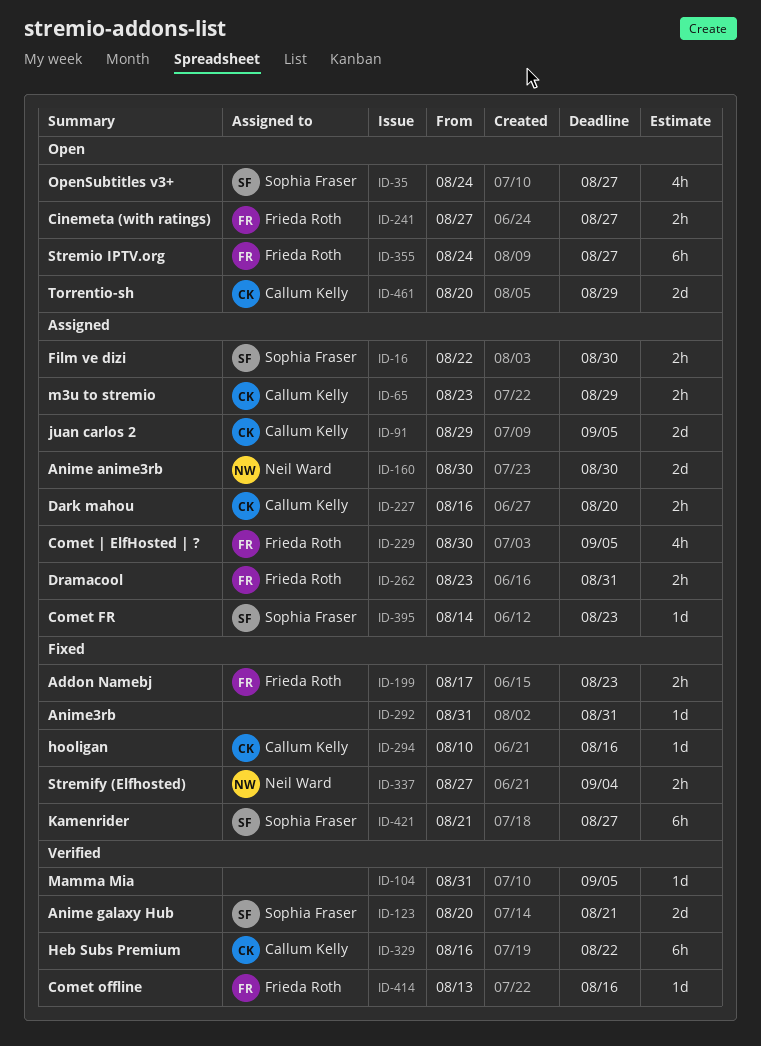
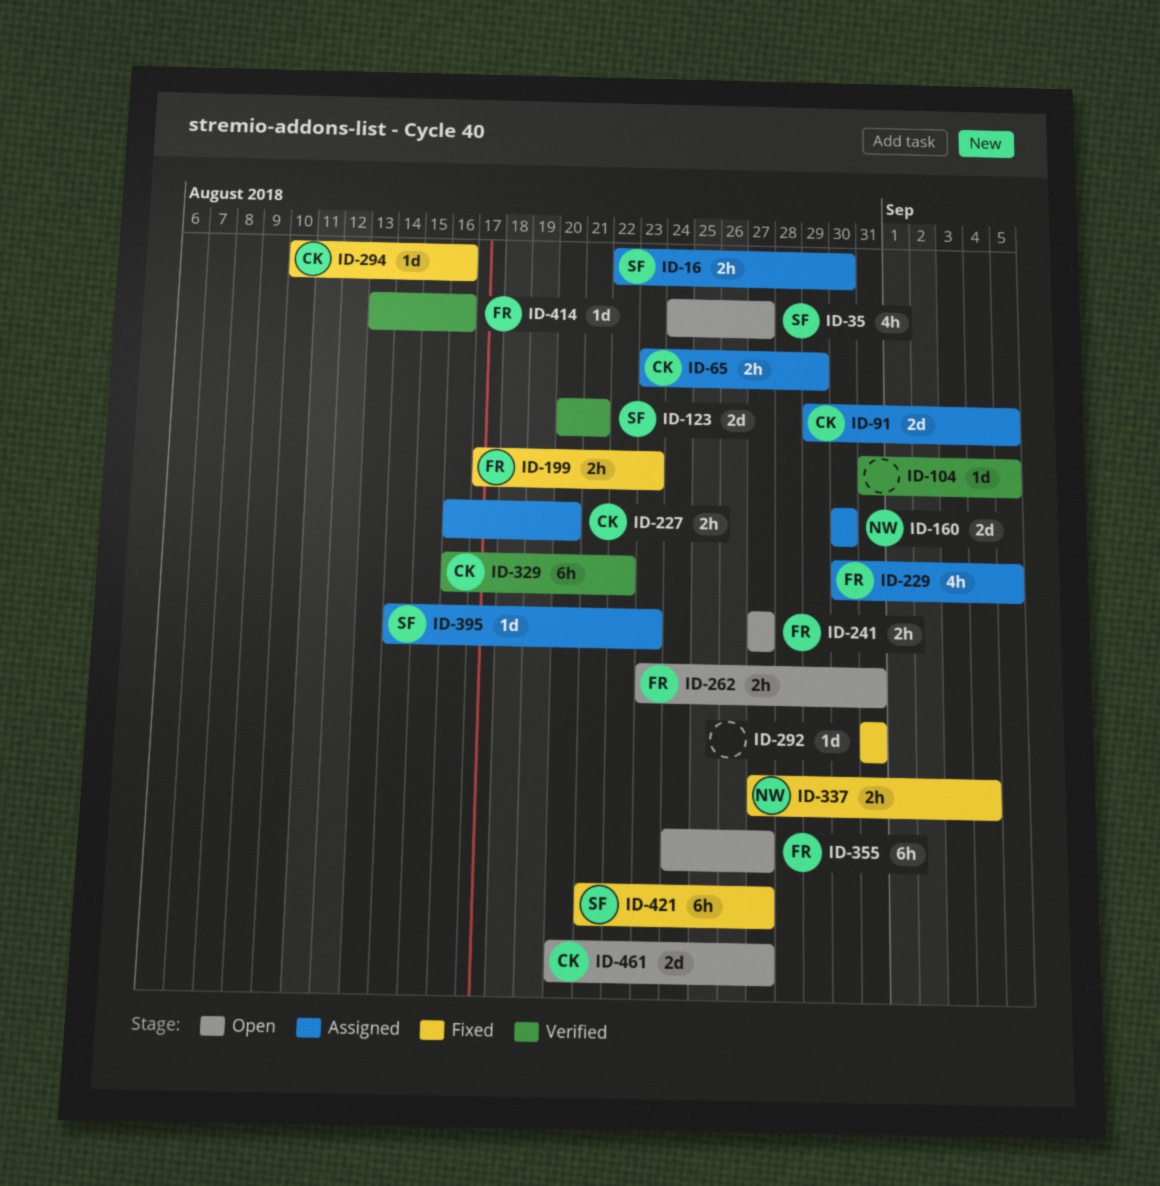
ID-262, status: Assigned -> Open
ID-461, due: Aug 29 -> Aug 27

